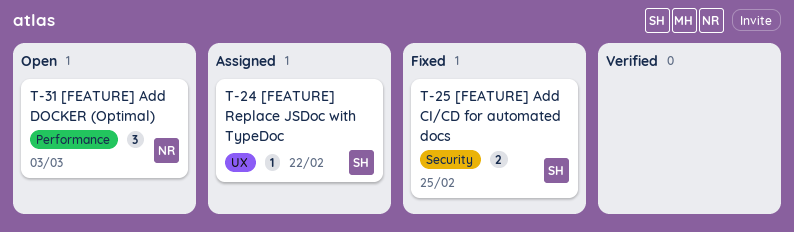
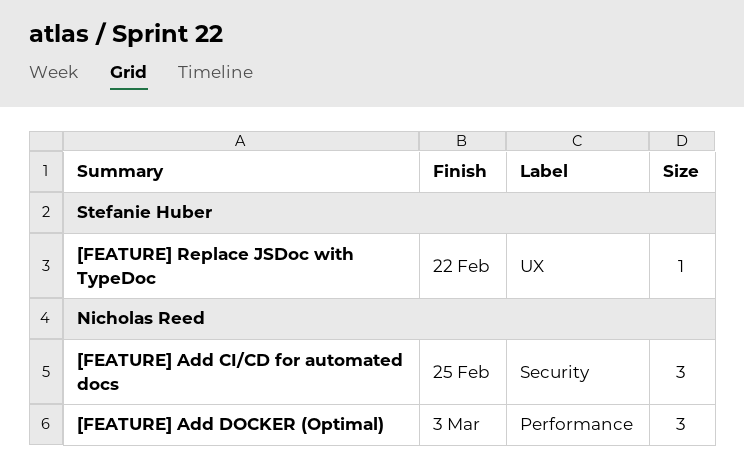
[FEATURE] Add CI/CD for automated docs, owner: Stefanie Huber -> Nicholas Reed
[FEATURE] Add CI/CD for automated docs, estimate: 2 -> 3

